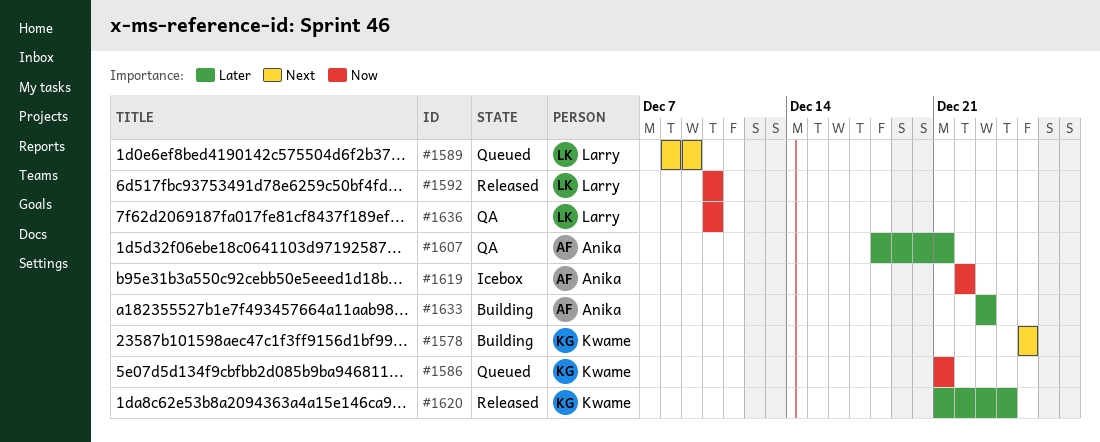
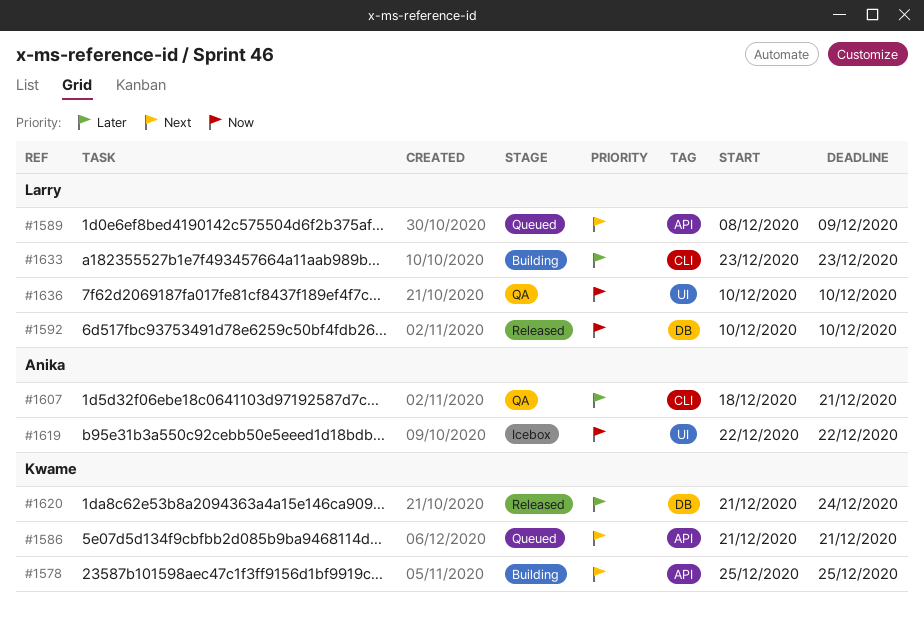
#1586, priority: Now -> Next
#1633, owner: Anika -> Larry

